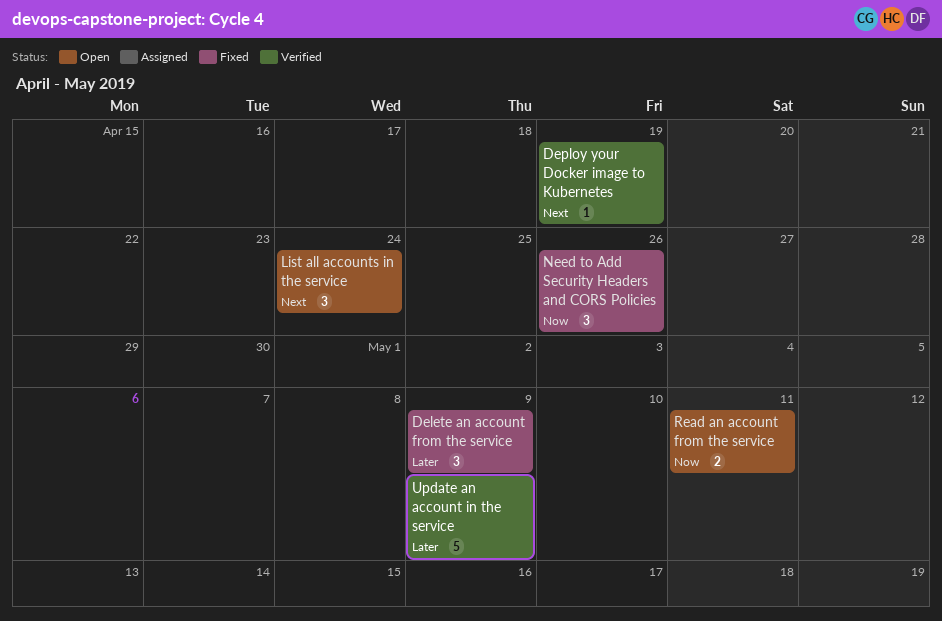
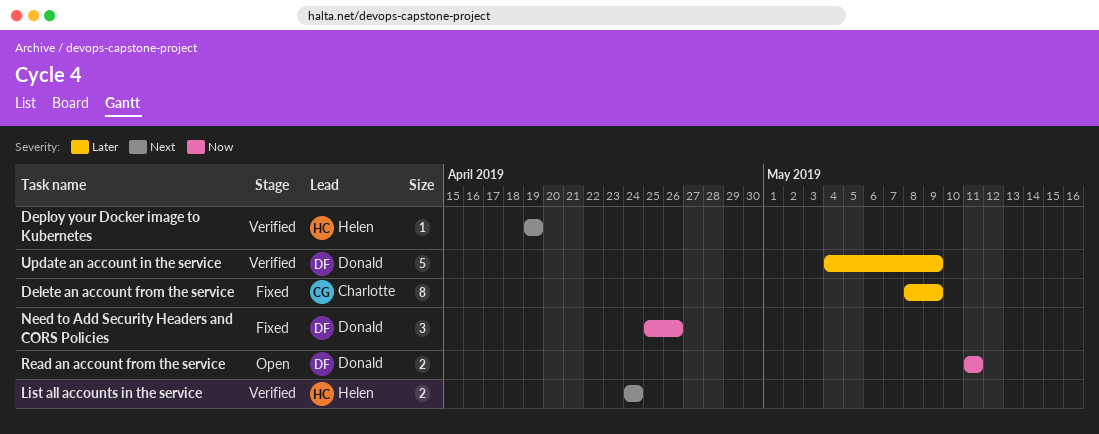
Delete an account from the service, estimate: 3 -> 8
List all accounts in the service, status: Open -> Verified
List all accounts in the service, estimate: 3 -> 2

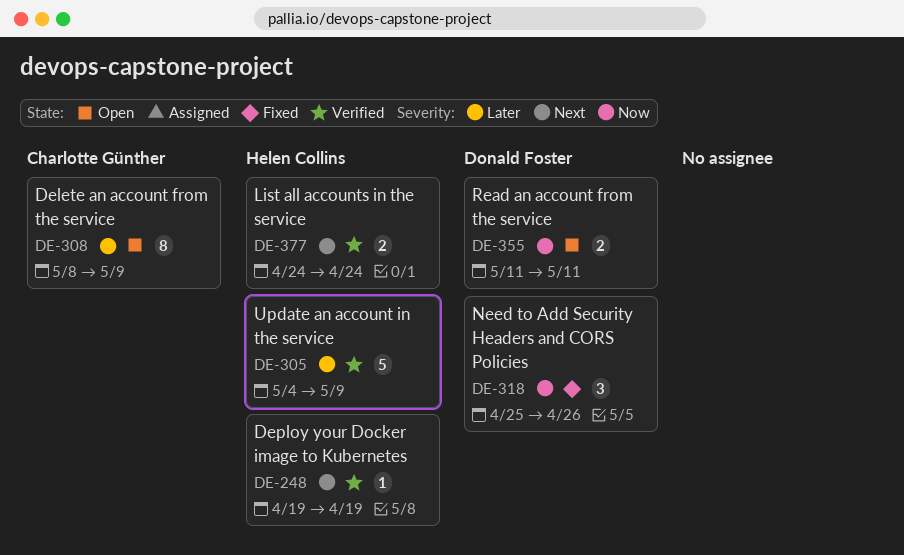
Delete an account from the service, status: Fixed -> Open
Update an account in the service, owner: Donald Foster -> Helen Collins

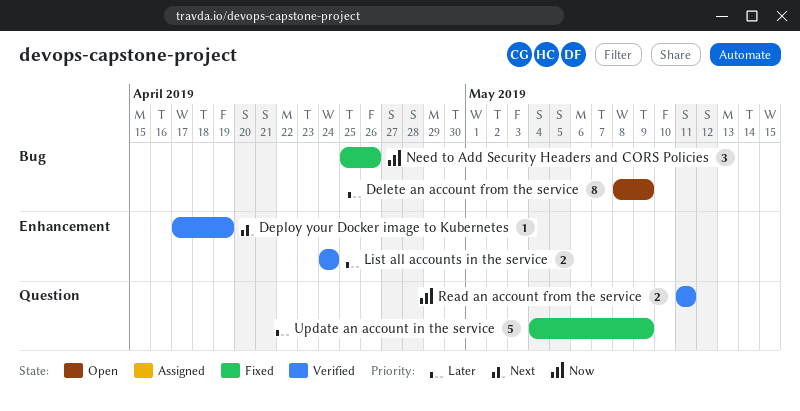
Deploy your Docker image to Kubernetes, start: Apr 19 -> Apr 17
List all accounts in the service, priority: Next -> Later
Read an account from the service, status: Open -> Verified
Update an account in the service, status: Verified -> Fixed

